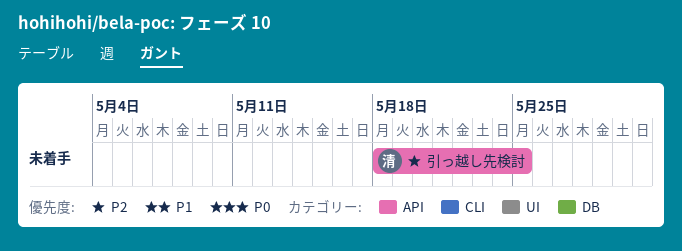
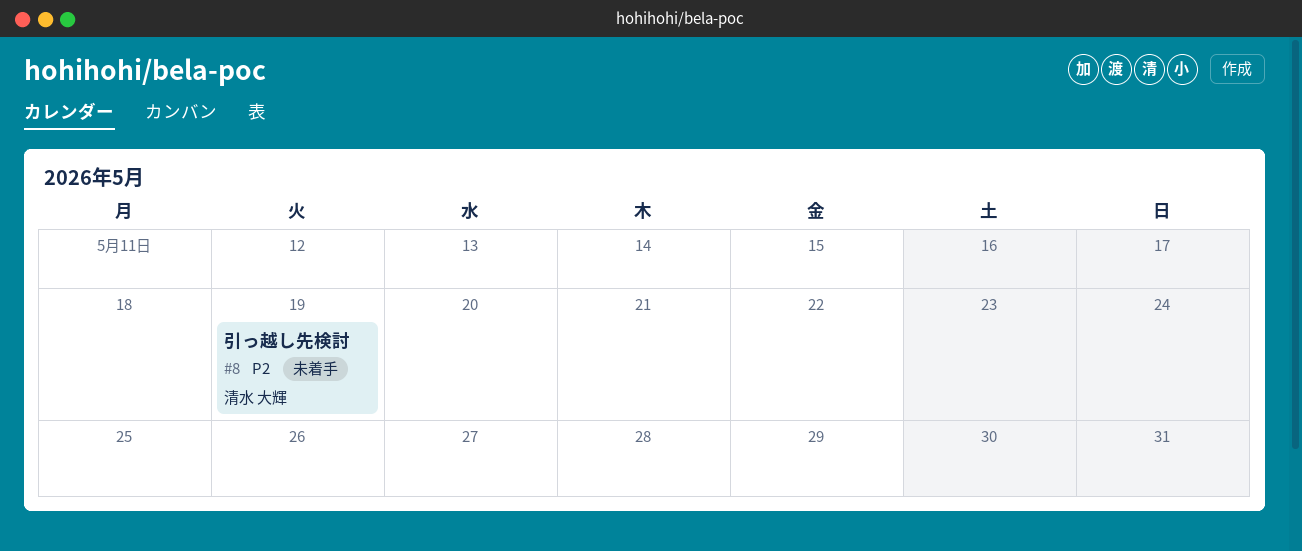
引っ越し先検討, due: May 25 -> May 19

